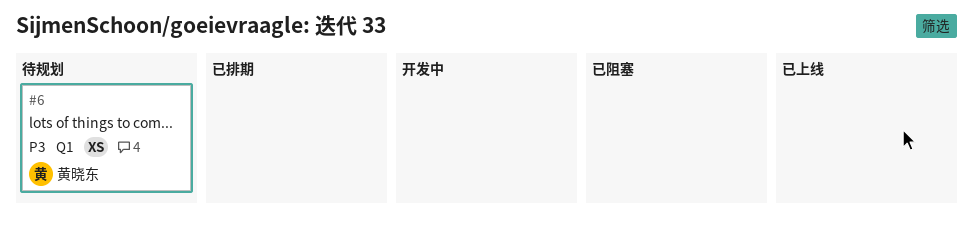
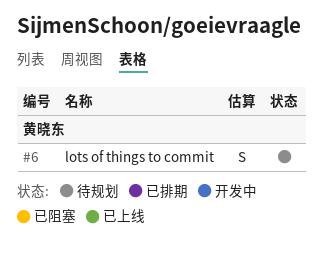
#6, estimate: XS -> S

